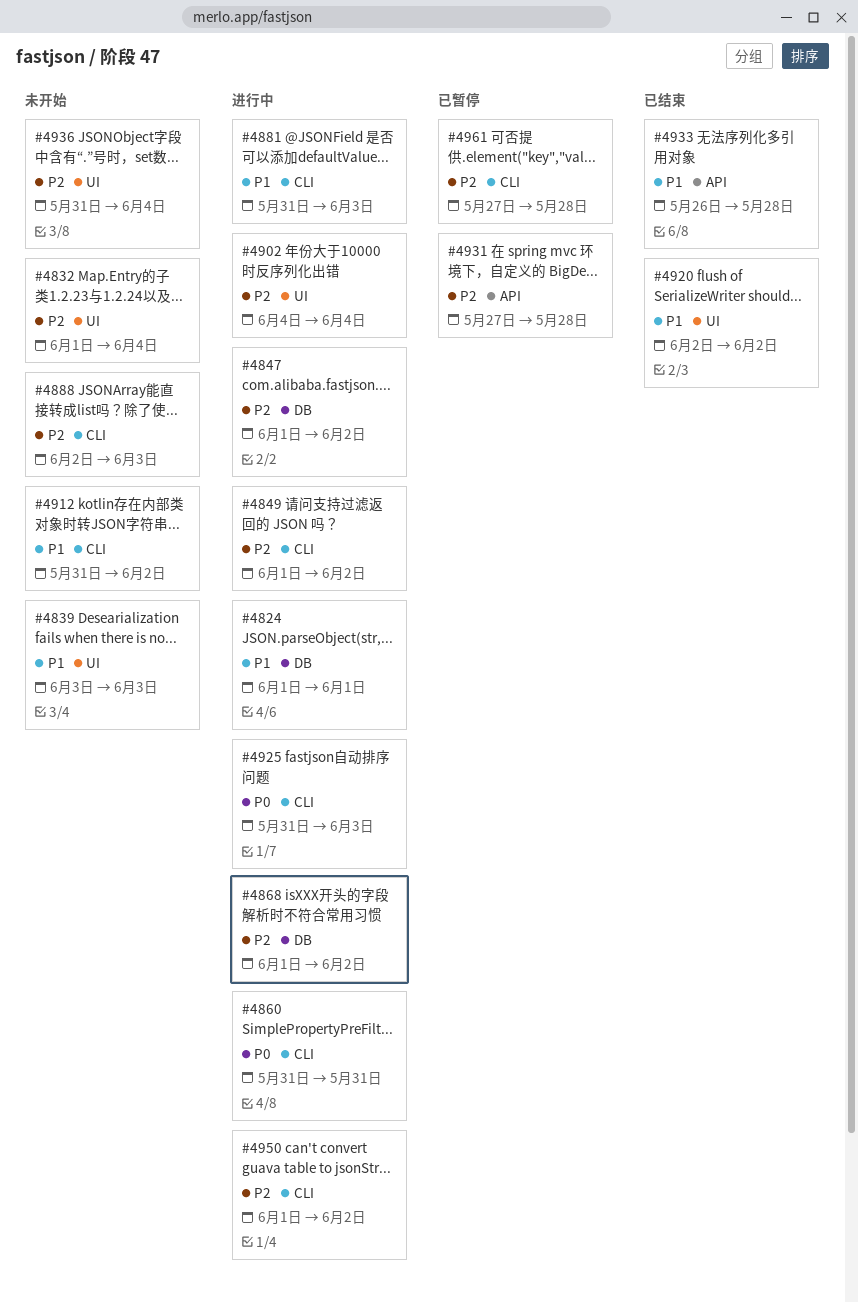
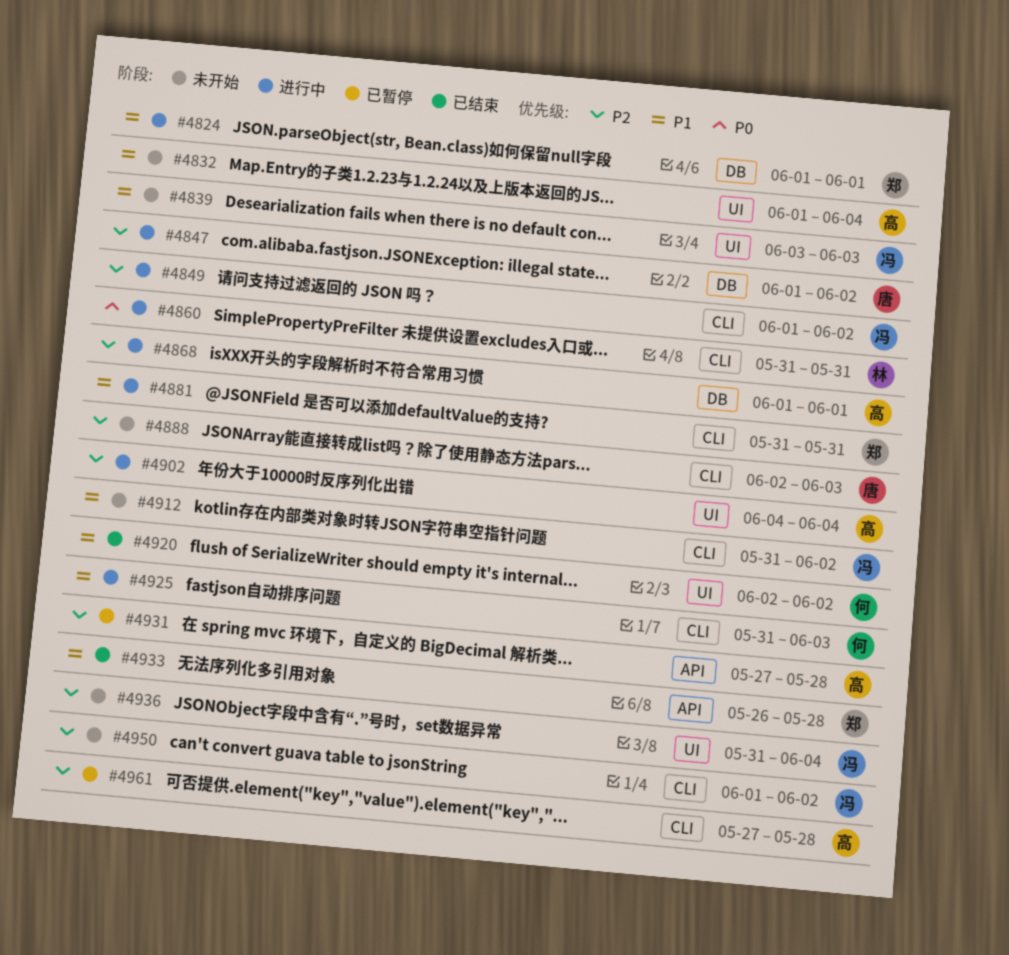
#4832, priority: P2 -> P1
#4868, due: Jun 2 -> Jun 1
#4881, due: Jun 3 -> May 31
#4925, priority: P0 -> P1
#4950, status: 进行中 -> 未开始

